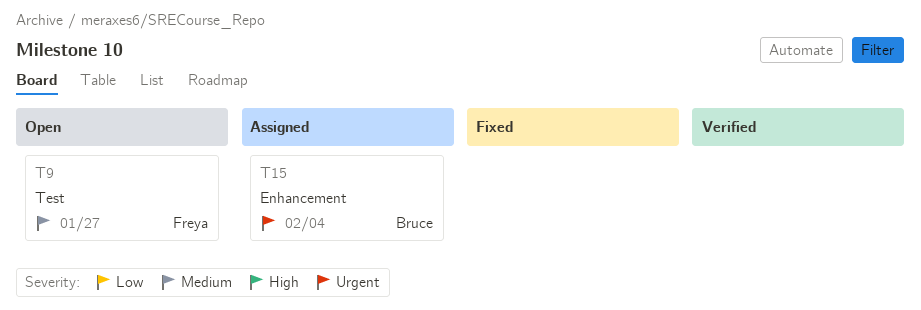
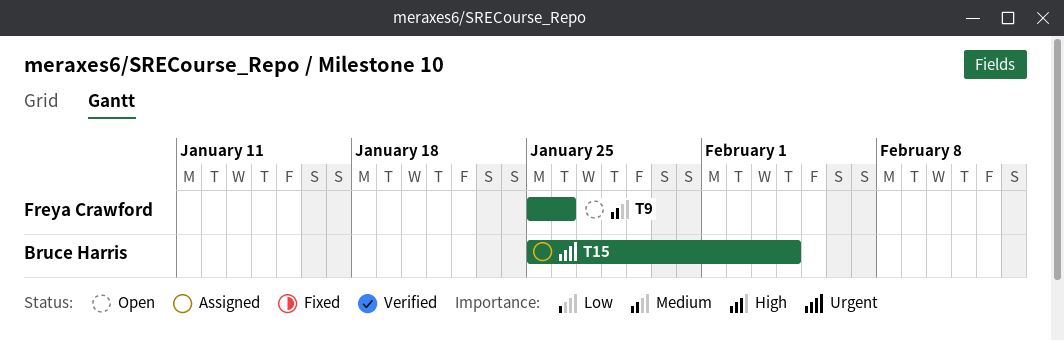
T9, due: Jan 27 -> Jan 26

